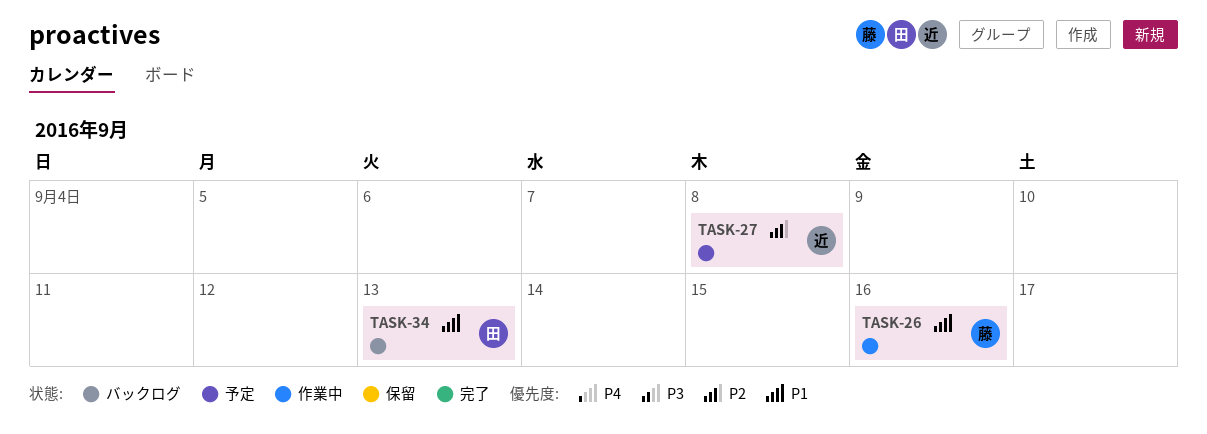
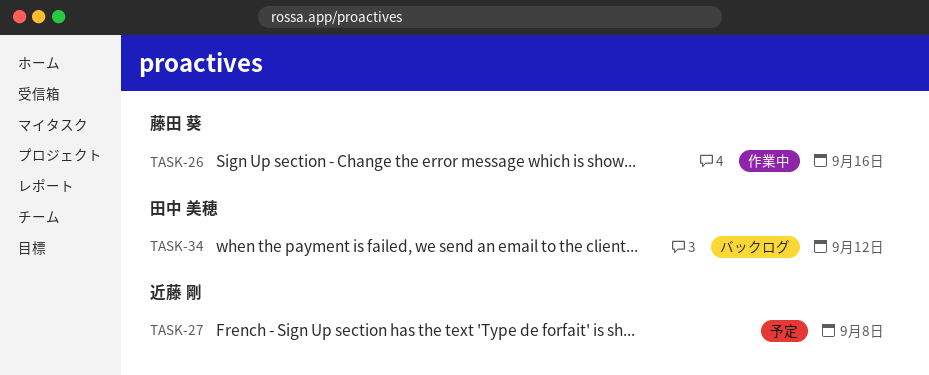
TASK-34, due: Sep 13 -> Sep 12

